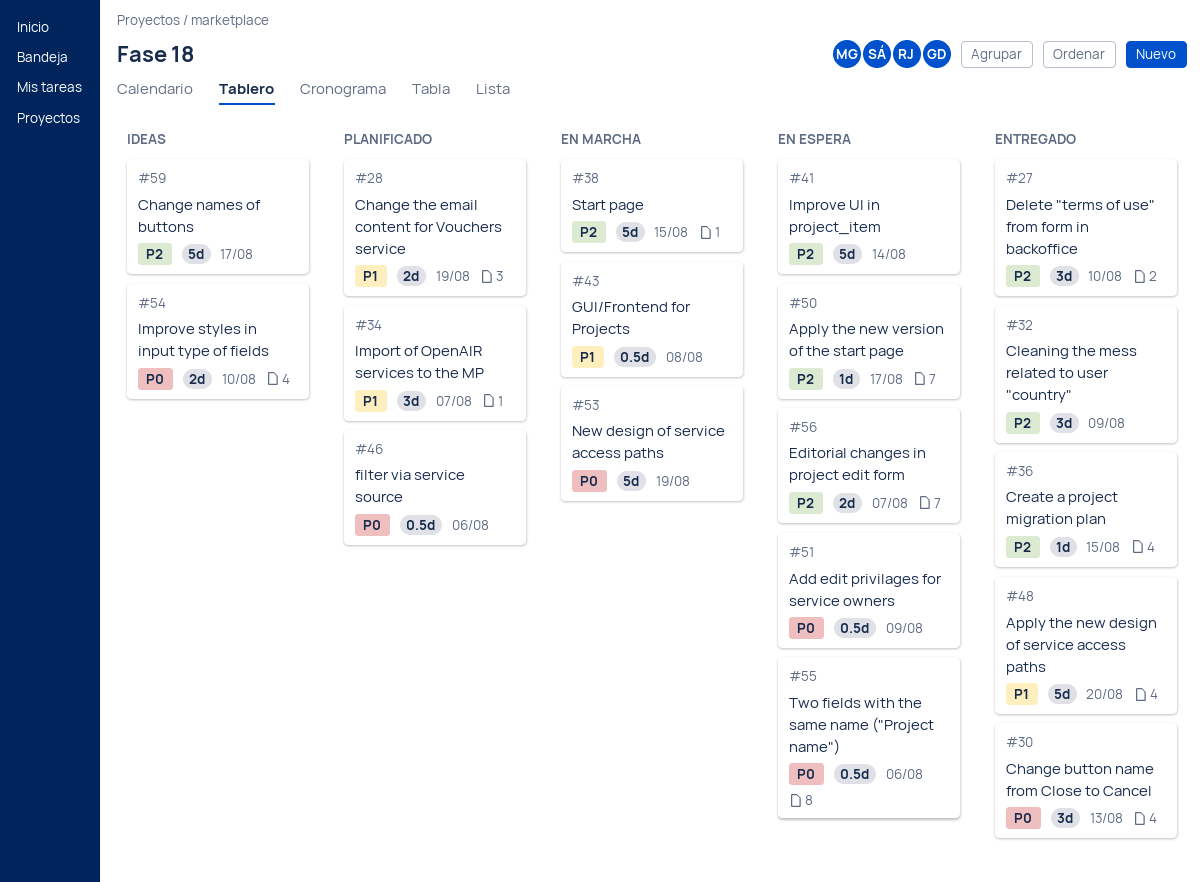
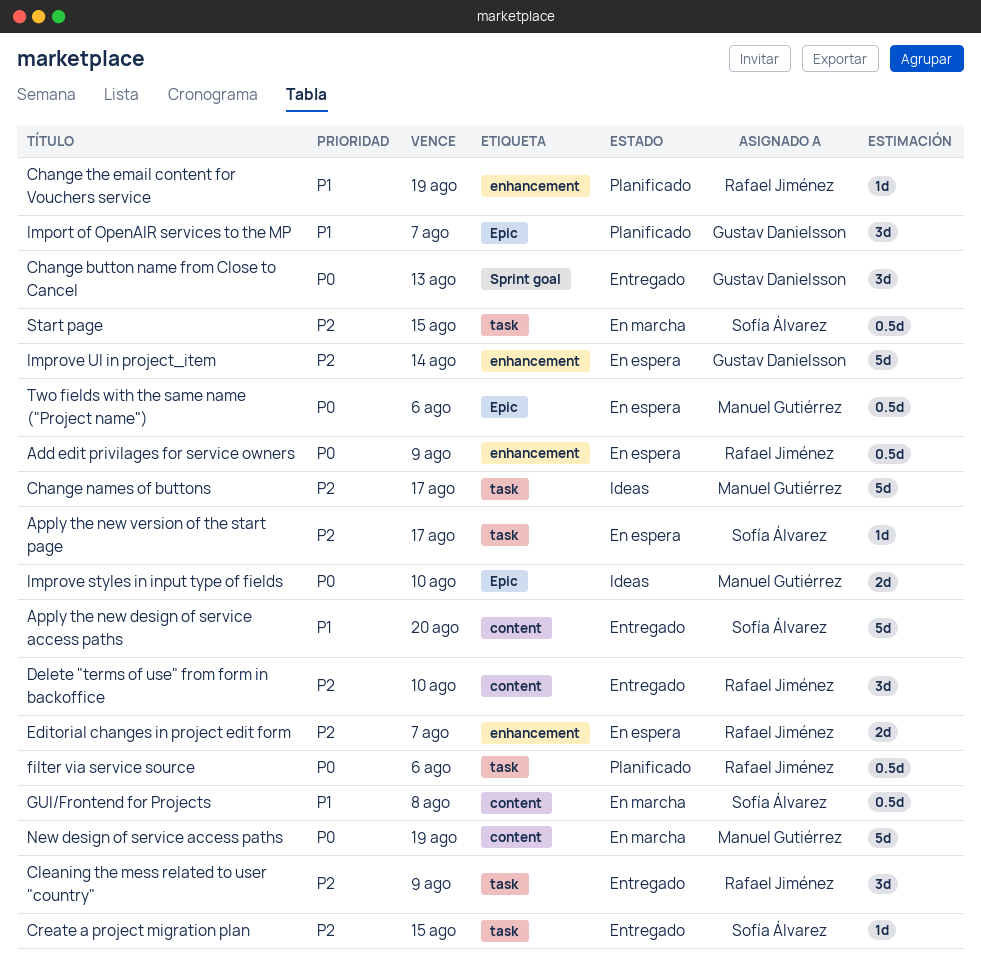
Change the email content for Vouchers service, estimate: 2d -> 1d
Start page, estimate: 5d -> 0.5d

